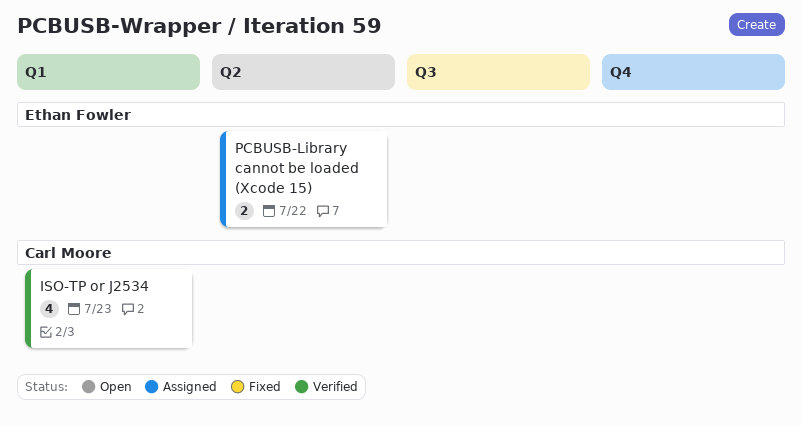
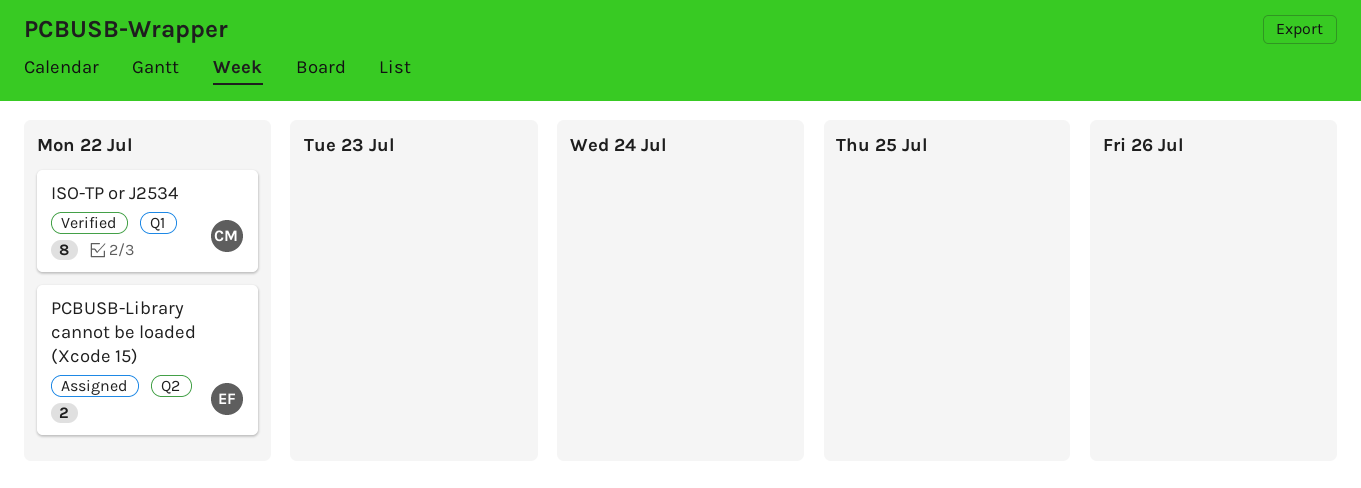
ISO-TP or J2534, estimate: 4 -> 8
ISO-TP or J2534, due: Jul 23 -> Jul 22

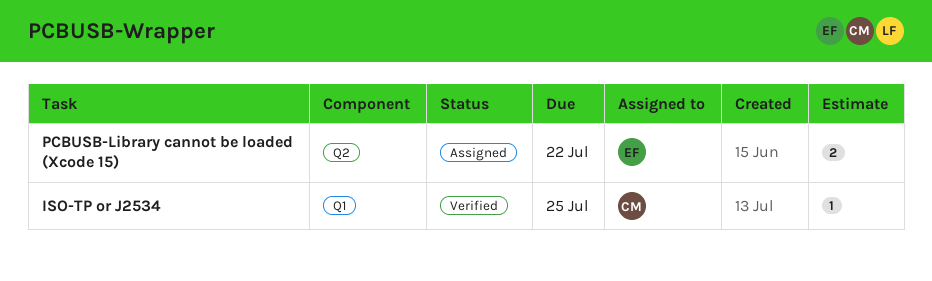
ISO-TP or J2534, estimate: 8 -> 1
ISO-TP or J2534, due: Jul 22 -> Jul 25

